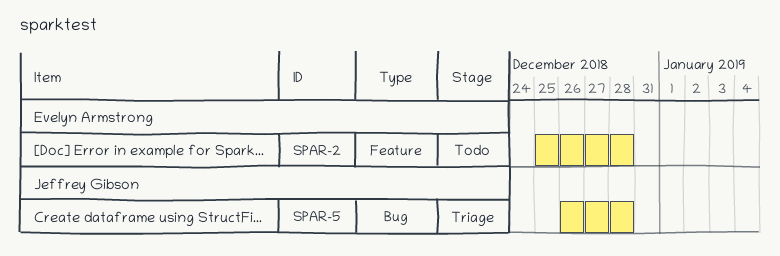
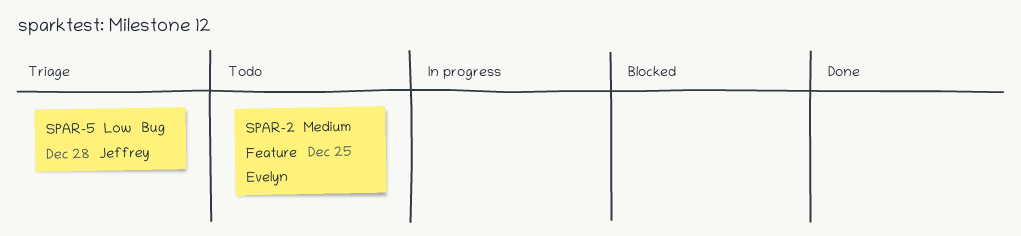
SPAR-2, due: Dec 28 -> Dec 25

